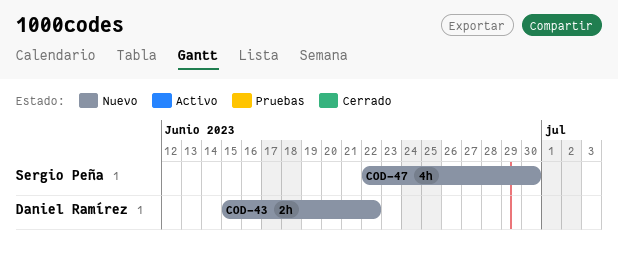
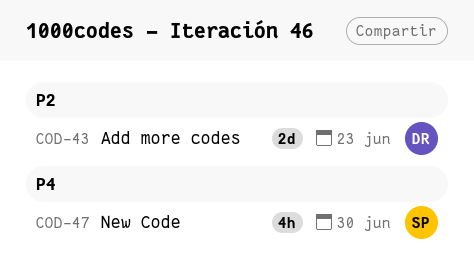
COD-43, estimate: 2h -> 2d
COD-43, due: Jun 22 -> Jun 23

